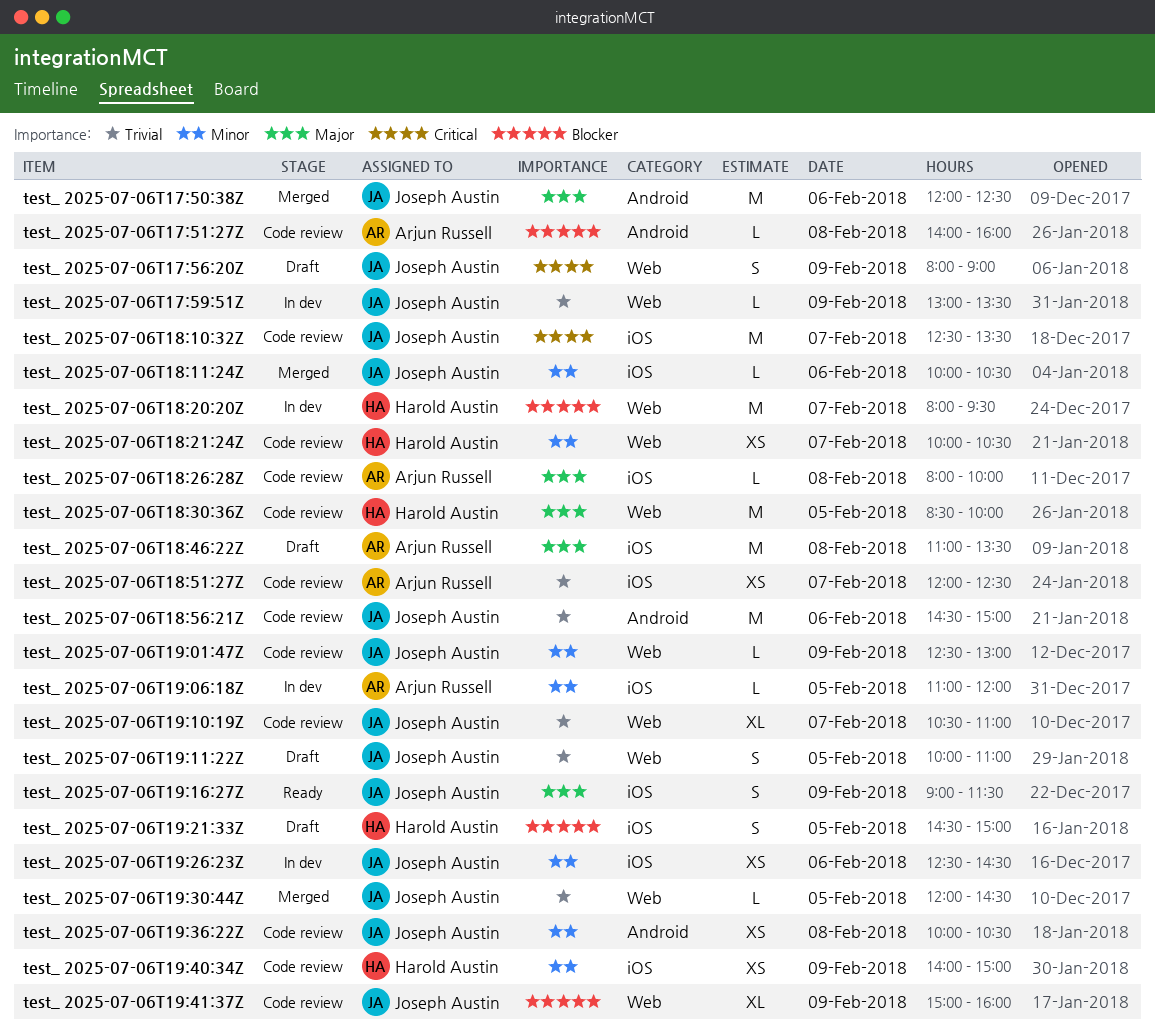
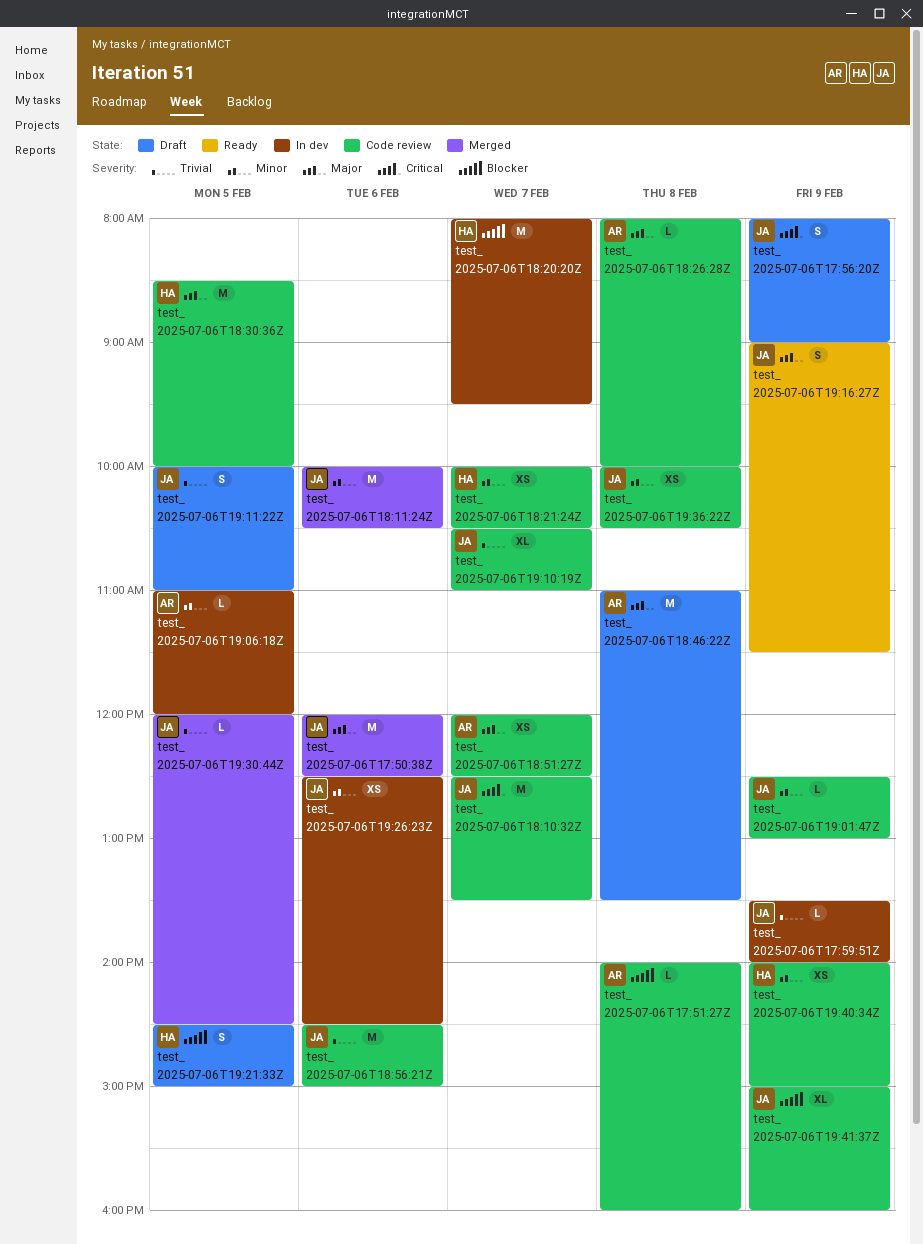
test_ 2025-07-06T17:59:51Z, begins: 13:00 -> 13:30
test_ 2025-07-06T17:59:51Z, ends: 13:30 -> 14:00
test_ 2025-07-06T18:11:24Z, estimate: L -> M
test_ 2025-07-06T18:51:27Z, priority: Trivial -> Major

